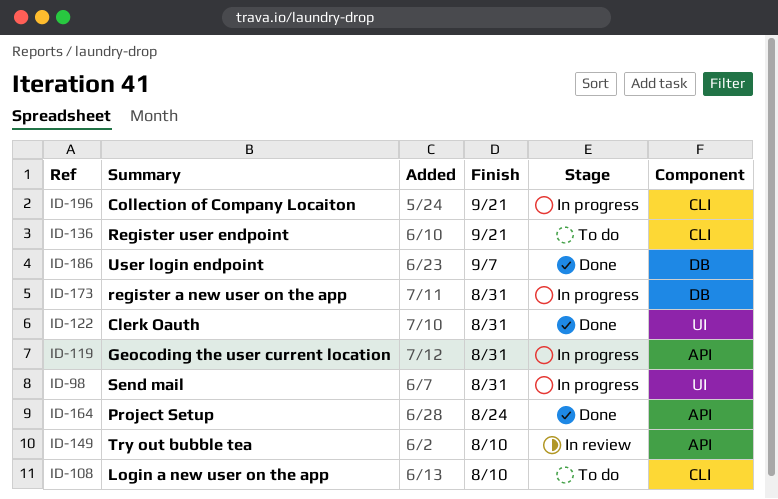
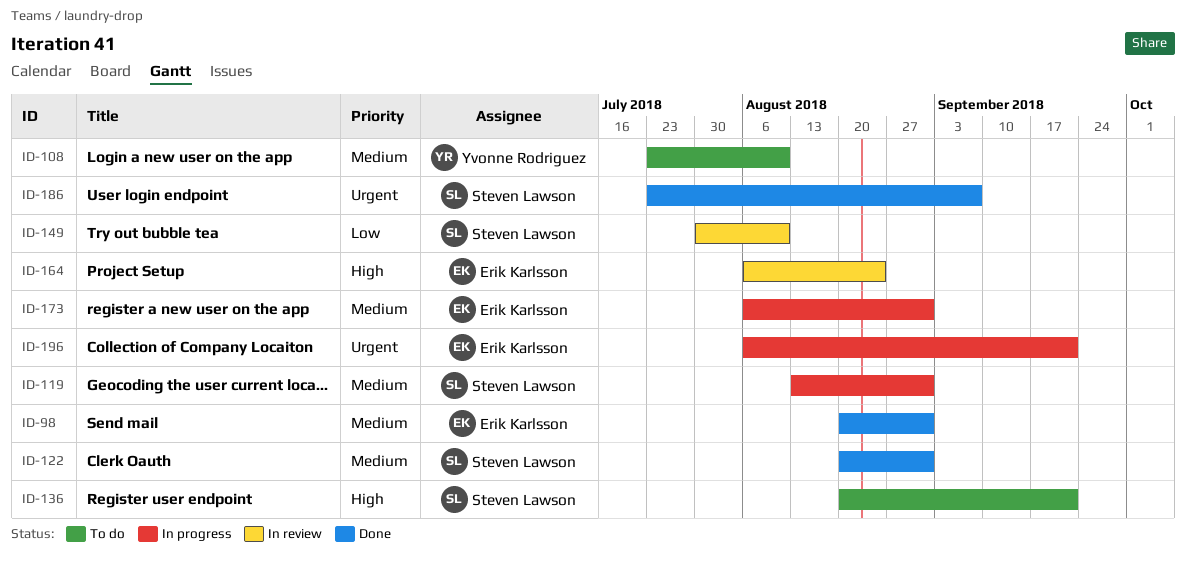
ID-98, status: In progress -> Done
ID-164, status: Done -> In review

